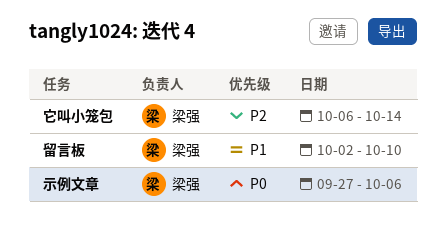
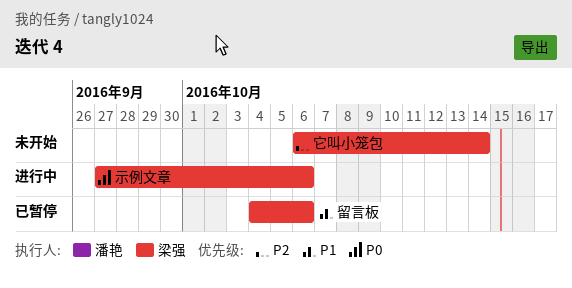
留言板, start: Oct 2 -> Oct 4
留言板, due: Oct 10 -> Oct 6

